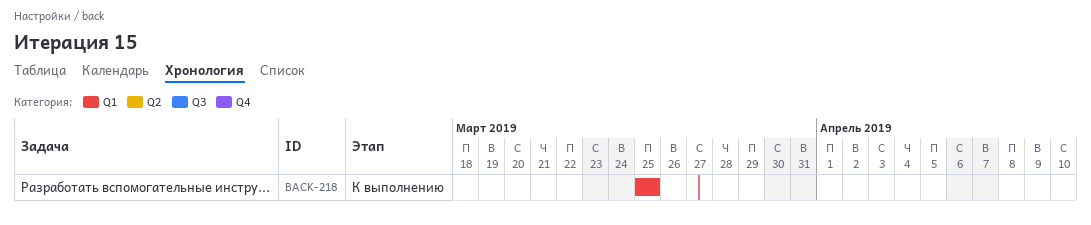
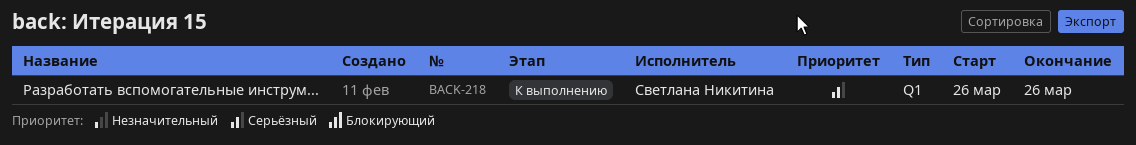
BACK-218, start: Mar 25 -> Mar 26
BACK-218, due: Mar 25 -> Mar 26

